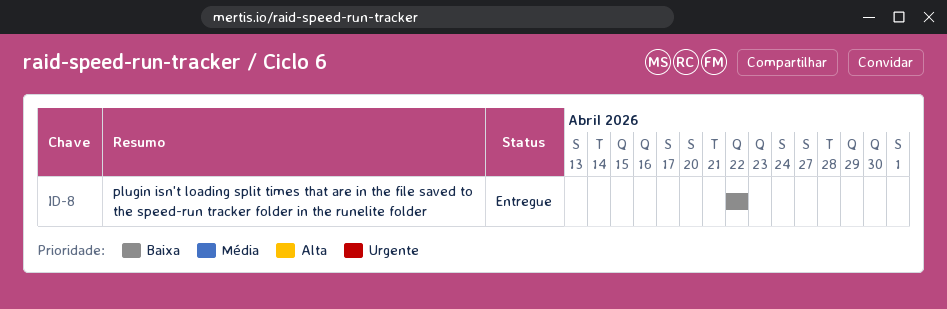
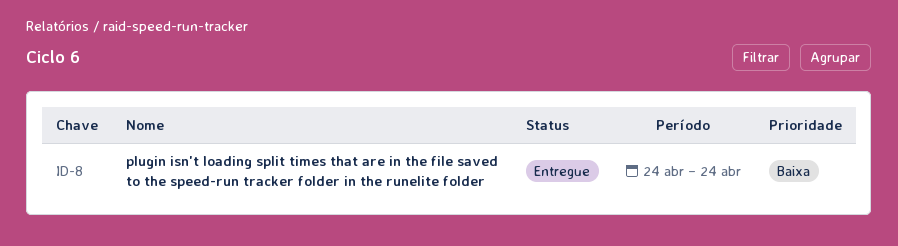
ID-8, start: Apr 22 -> Apr 24
ID-8, due: Apr 22 -> Apr 24

